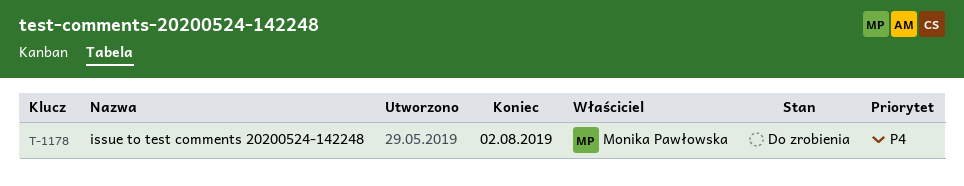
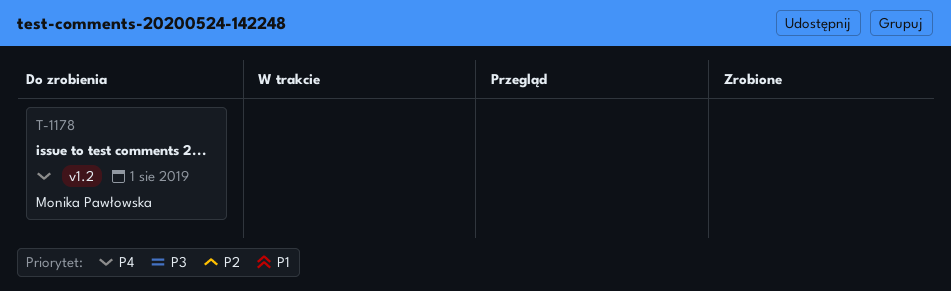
T-1178, due: Aug 2 -> Aug 1

